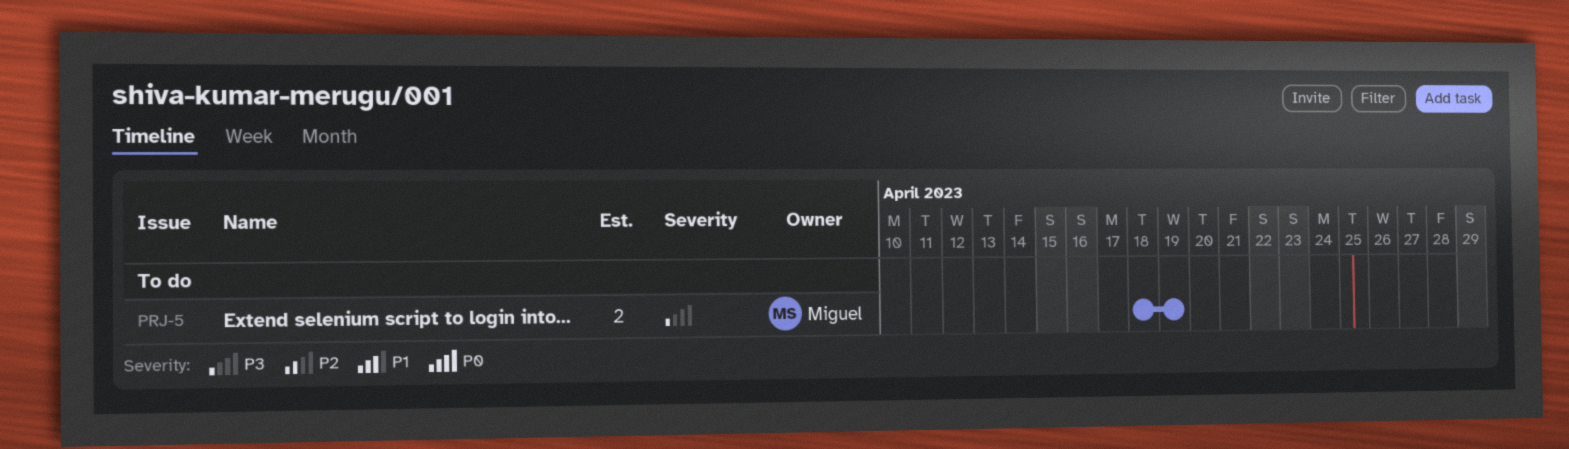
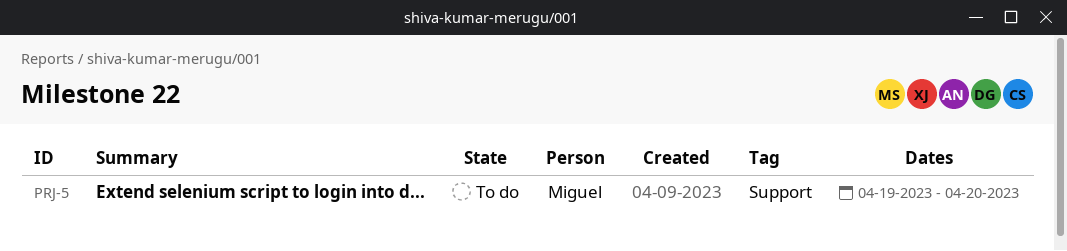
PRJ-5, start: Apr 18 -> Apr 19
PRJ-5, due: Apr 19 -> Apr 20

